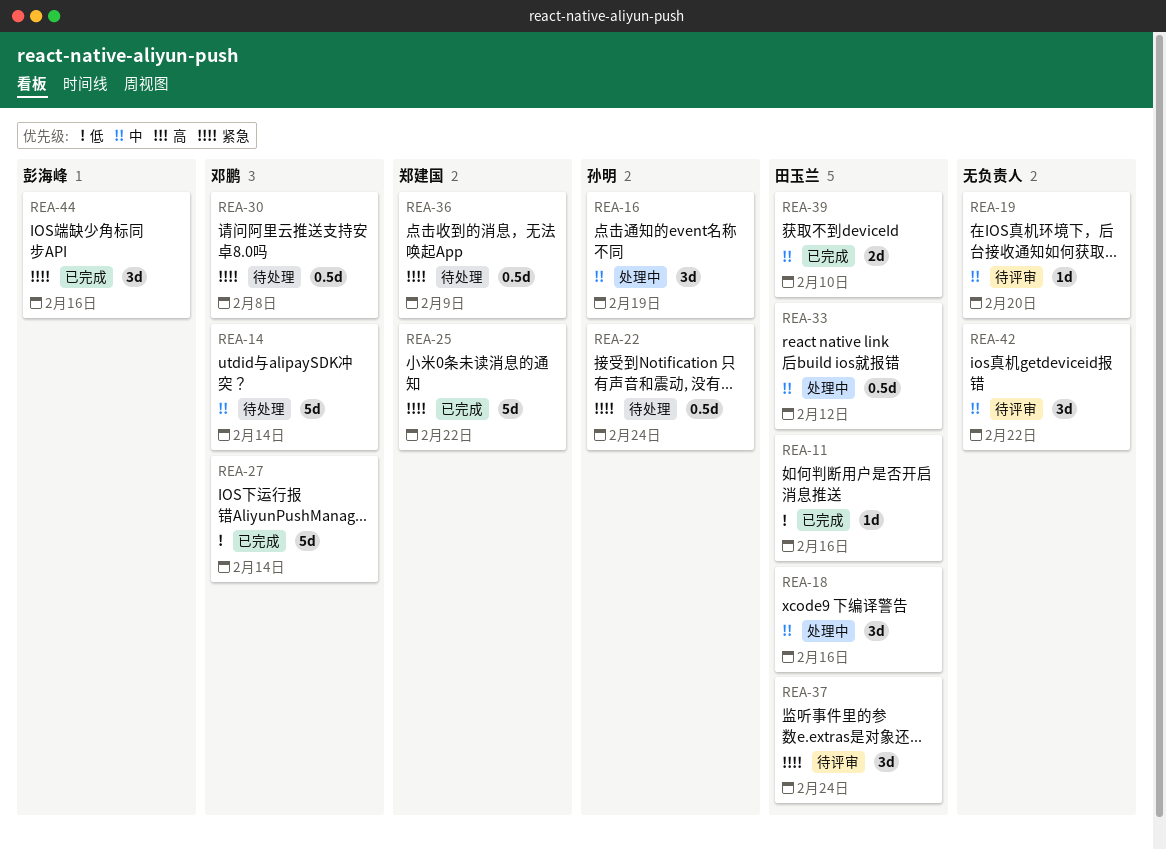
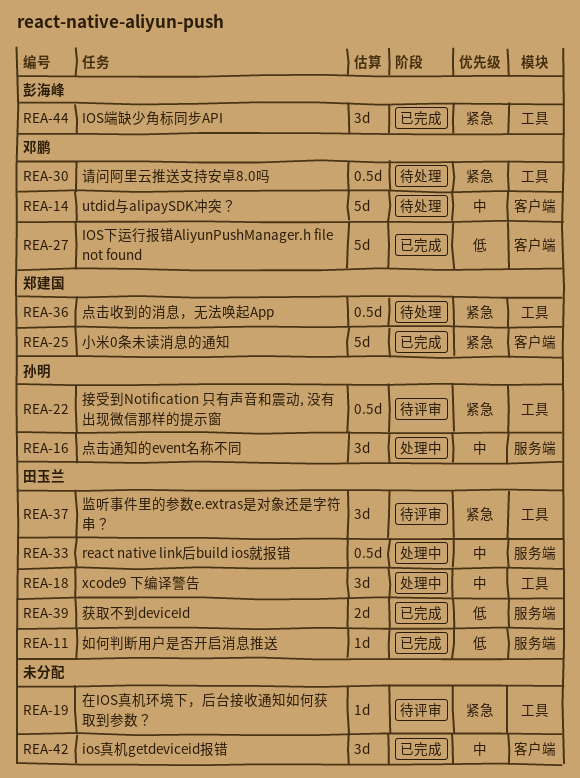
REA-19, priority: 中 -> 紧急
REA-22, status: 待处理 -> 待评审
REA-39, priority: 中 -> 低
REA-42, status: 待评审 -> 已完成

